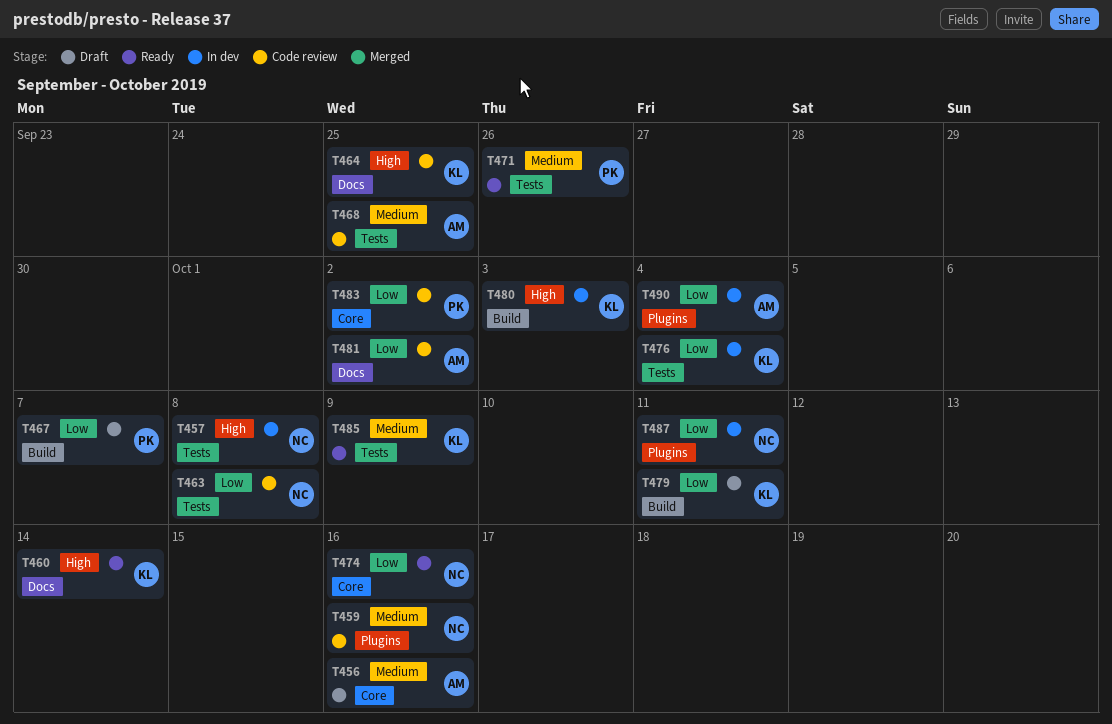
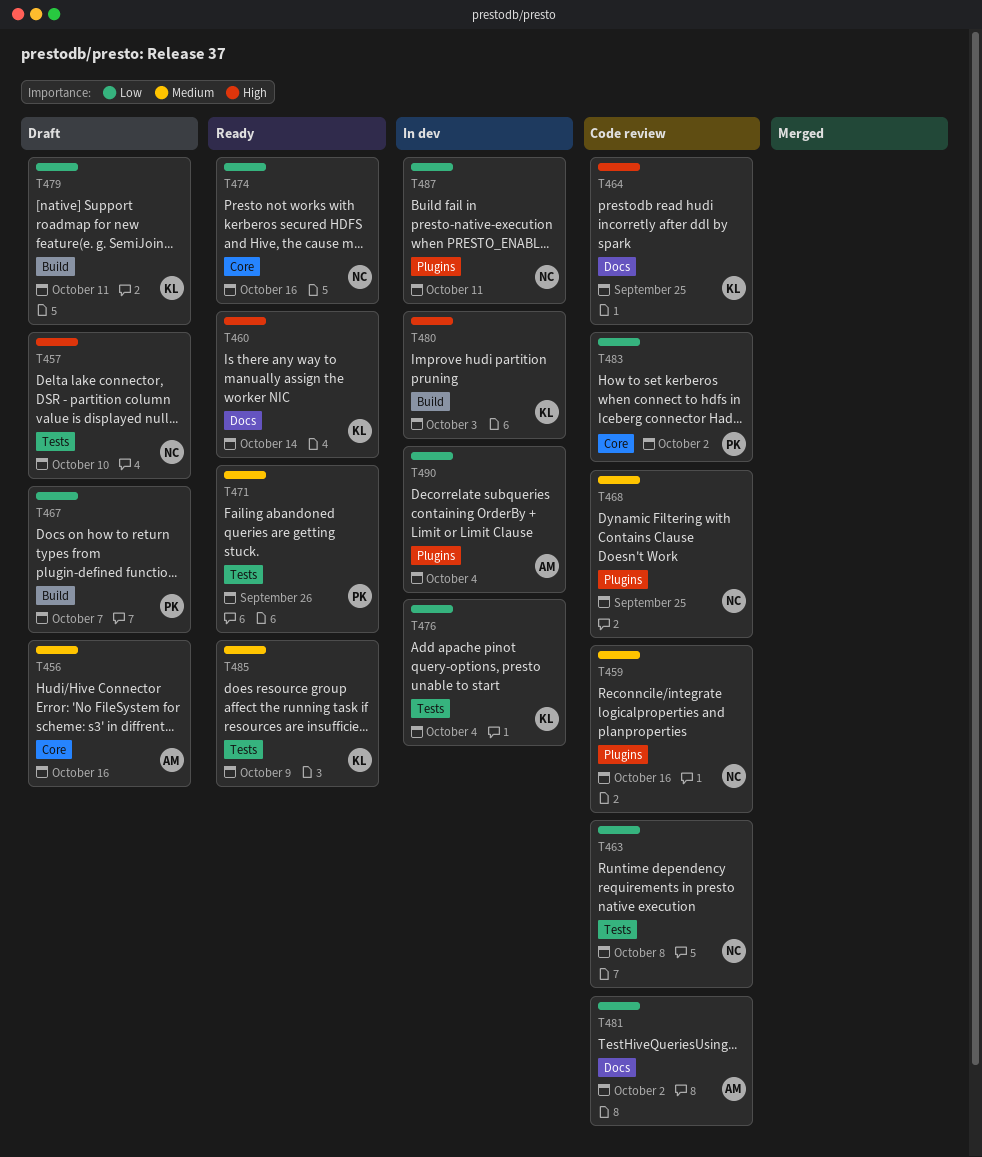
T457, status: In dev -> Draft
T457, due: Oct 8 -> Oct 10
T468, owner: AM -> NC
T468, label: Tests -> Plugins

